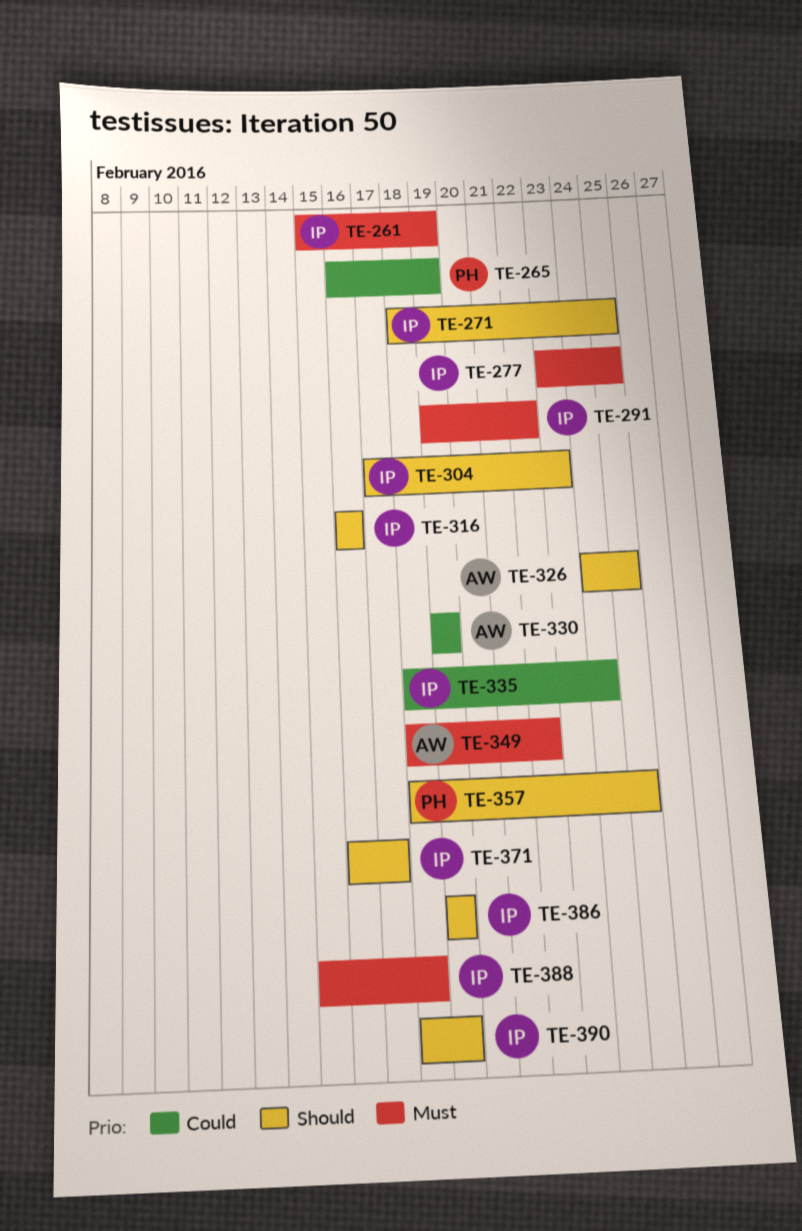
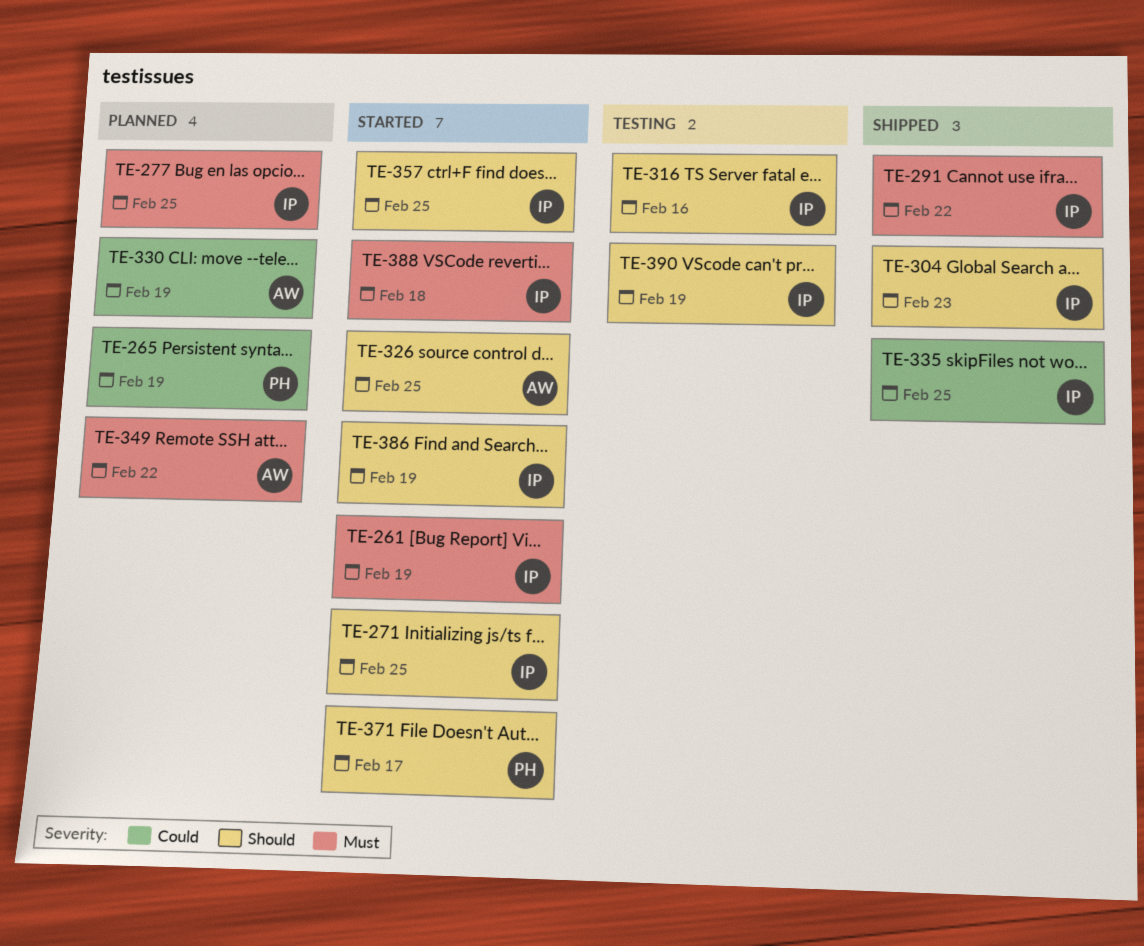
TE-335, due: Feb 24 -> Feb 25
TE-357, owner: PH -> IP
TE-371, owner: IP -> PH

